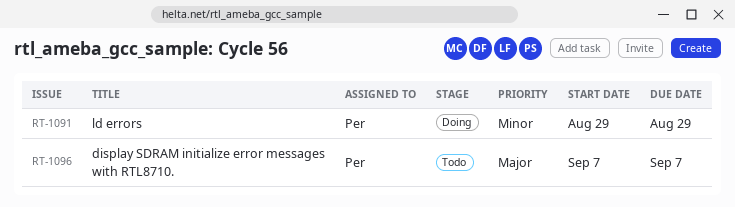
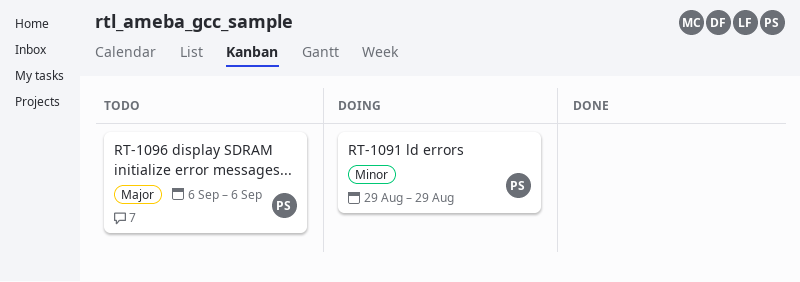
RT-1096, start: Sep 7 -> Sep 6
RT-1096, due: Sep 7 -> Sep 6

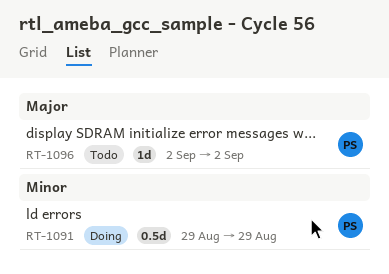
RT-1096, start: Sep 6 -> Sep 2
RT-1096, due: Sep 6 -> Sep 2

